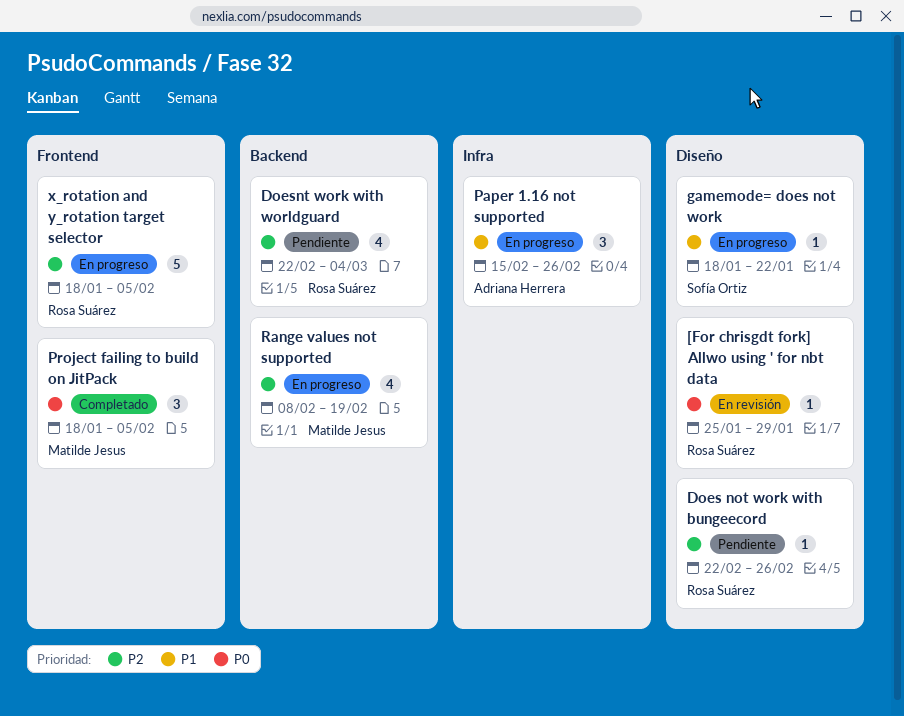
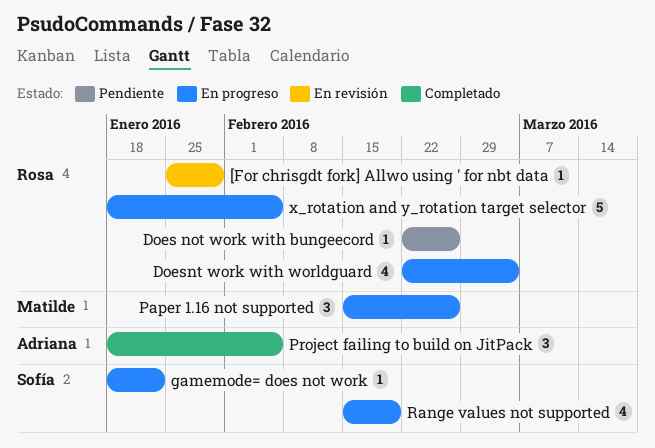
Doesnt work with worldguard, status: Pendiente -> En progreso
Paper 1.16 not supported, owner: Adriana Herrera -> Matilde Jesus
Project failing to build on JitPack, owner: Matilde Jesus -> Adriana Herrera
Range values not supported, owner: Matilde Jesus -> Sofía Ortiz
Range values not supported, start: Feb 8 -> Feb 15

